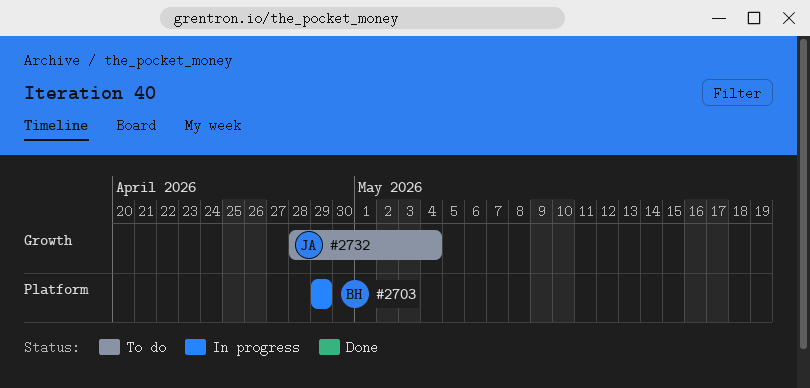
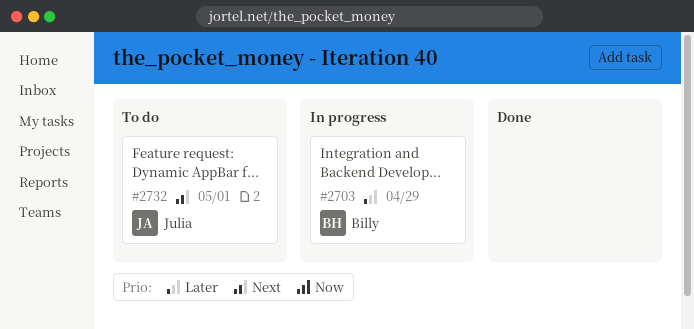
#2732, due: May 4 -> May 1

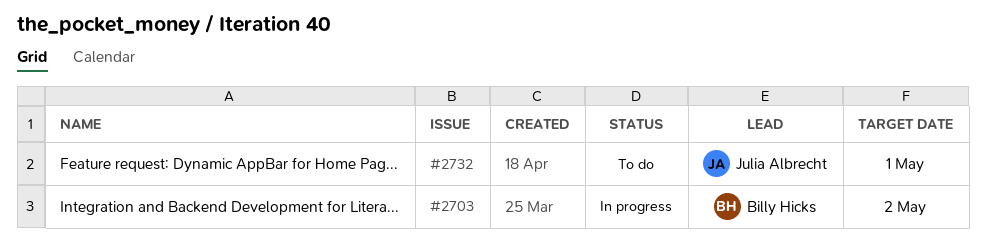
#2703, due: Apr 29 -> May 2

